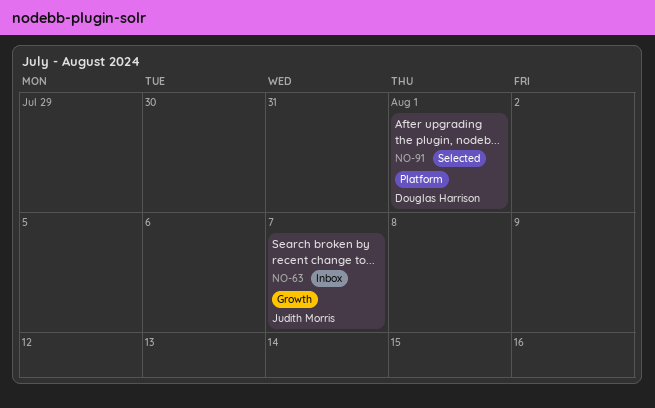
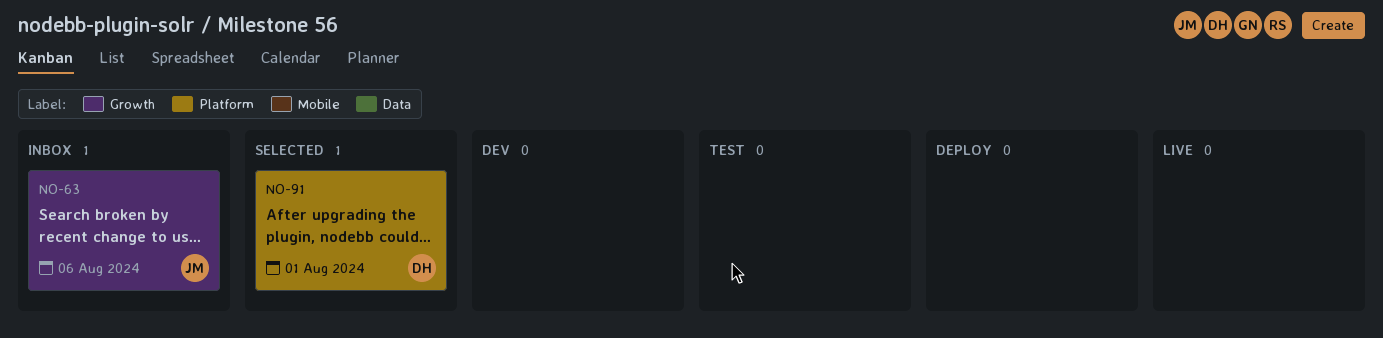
NO-63, due: Aug 7 -> Aug 6

